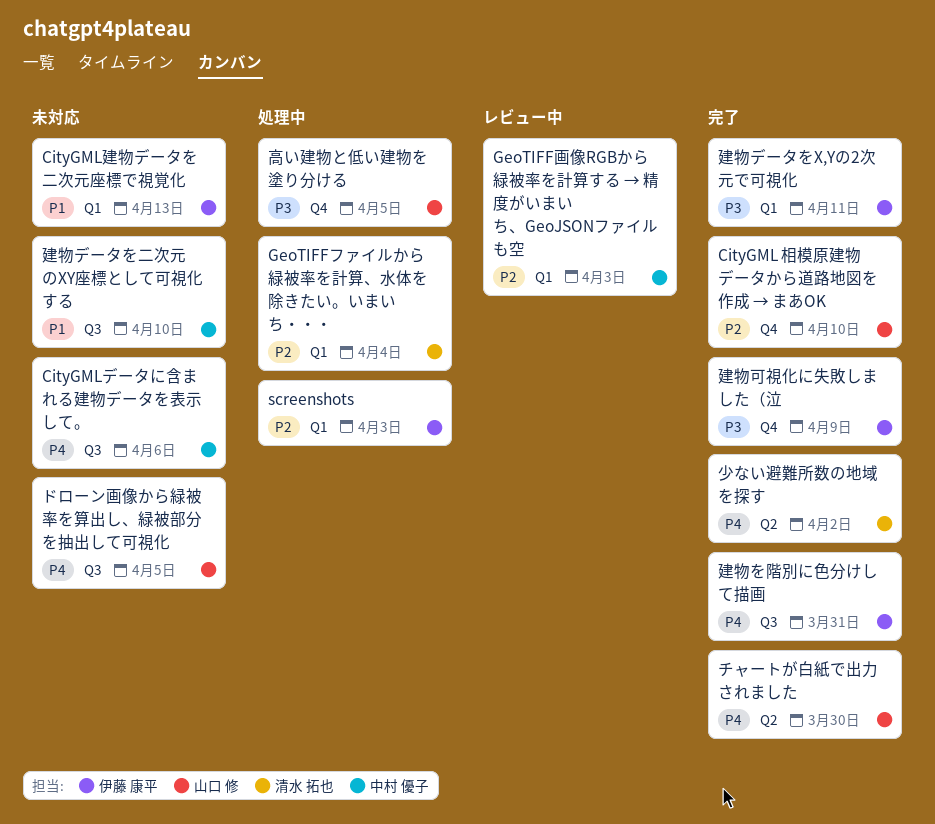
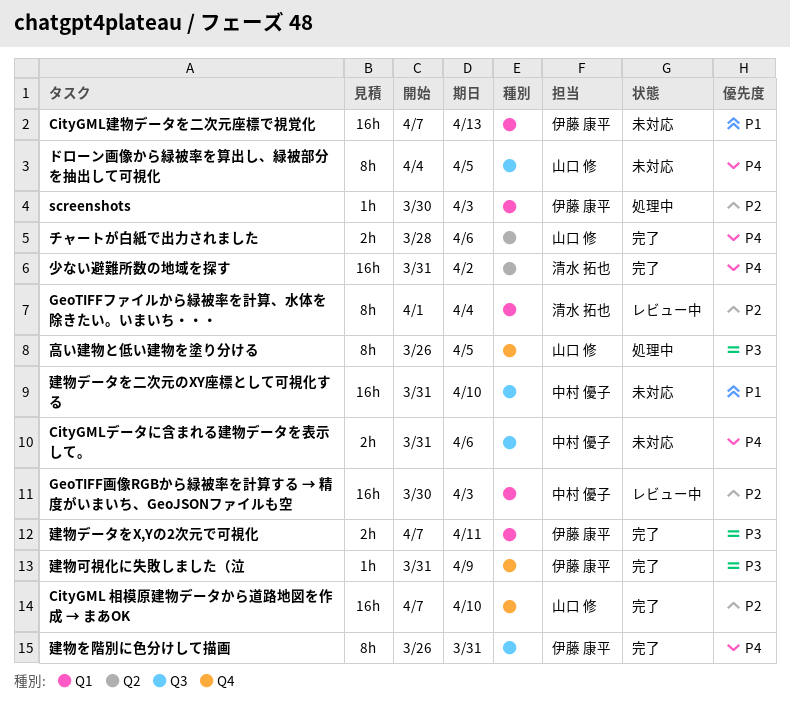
GeoTIFFファイルから緑被率を計算、水体を除きたい。いまいち・・・, status: 処理中 -> レビュー中
チャートが白紙で出力されました, due: Mar 30 -> Apr 6

